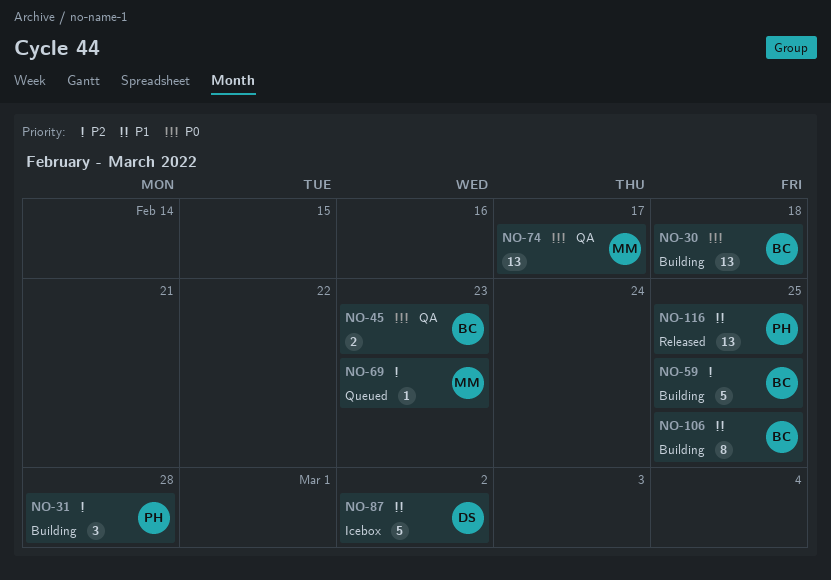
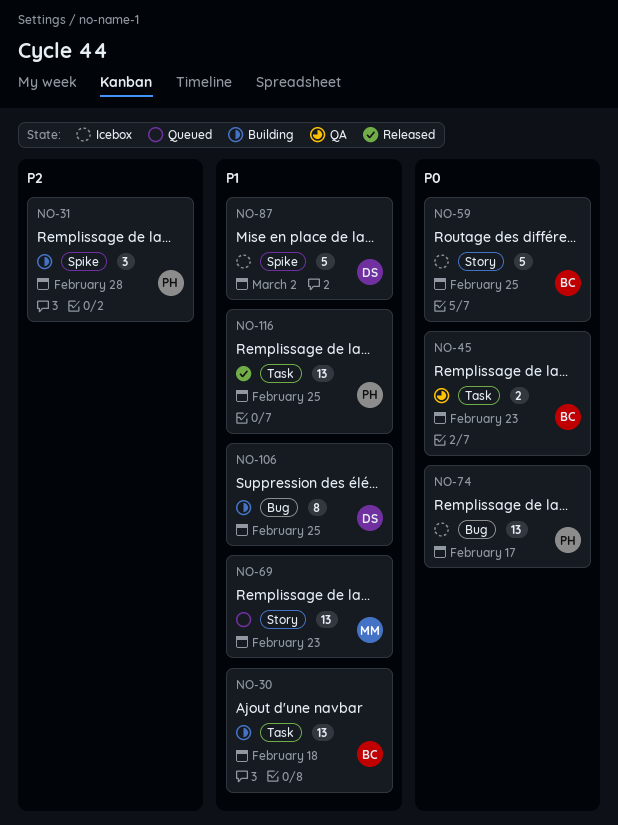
NO-30, priority: P0 -> P1
NO-59, status: Building -> Icebox
NO-59, priority: P2 -> P0
NO-69, priority: P2 -> P1
NO-69, estimate: 1 -> 13
NO-74, status: QA -> Icebox
NO-74, owner: MM -> PH
NO-106, owner: BC -> DS

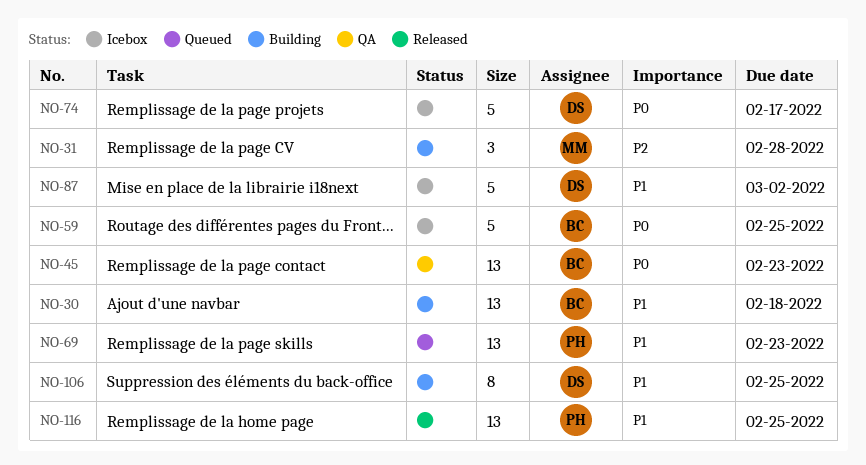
NO-31, owner: PH -> MM
NO-45, estimate: 2 -> 13
NO-69, owner: MM -> PH
NO-74, owner: PH -> DS
NO-74, estimate: 13 -> 5

